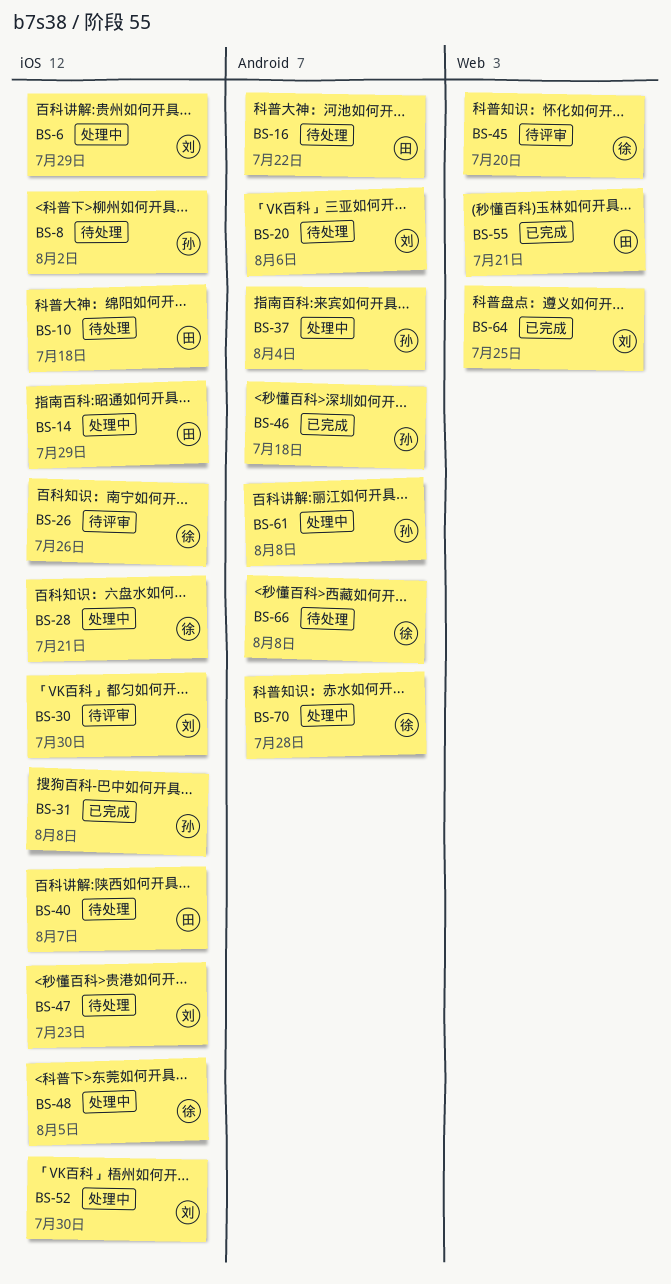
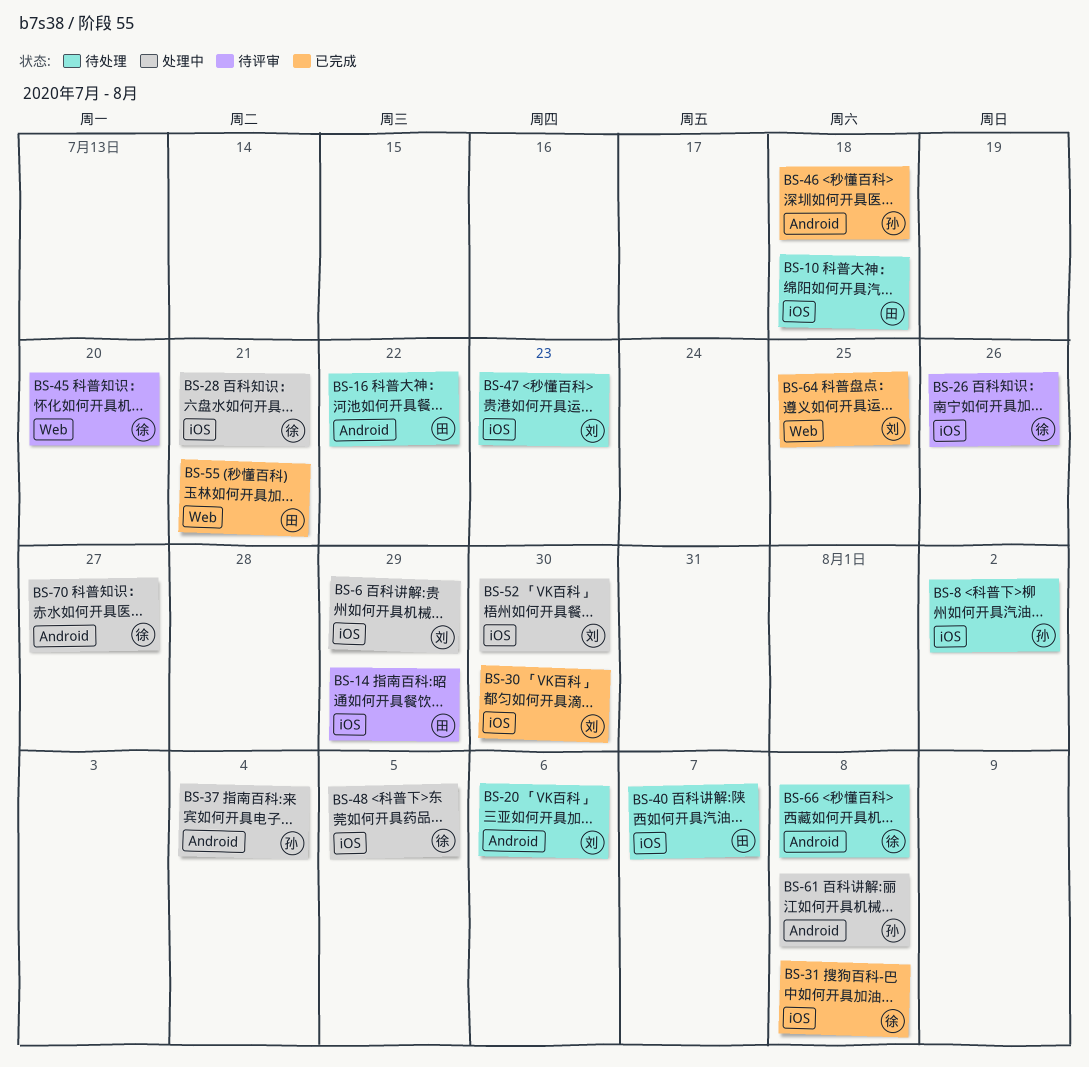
BS-14, status: 处理中 -> 待评审
BS-30, status: 待评审 -> 已完成
BS-31, owner: 孙 -> 徐
BS-70, due: Jul 28 -> Jul 27

